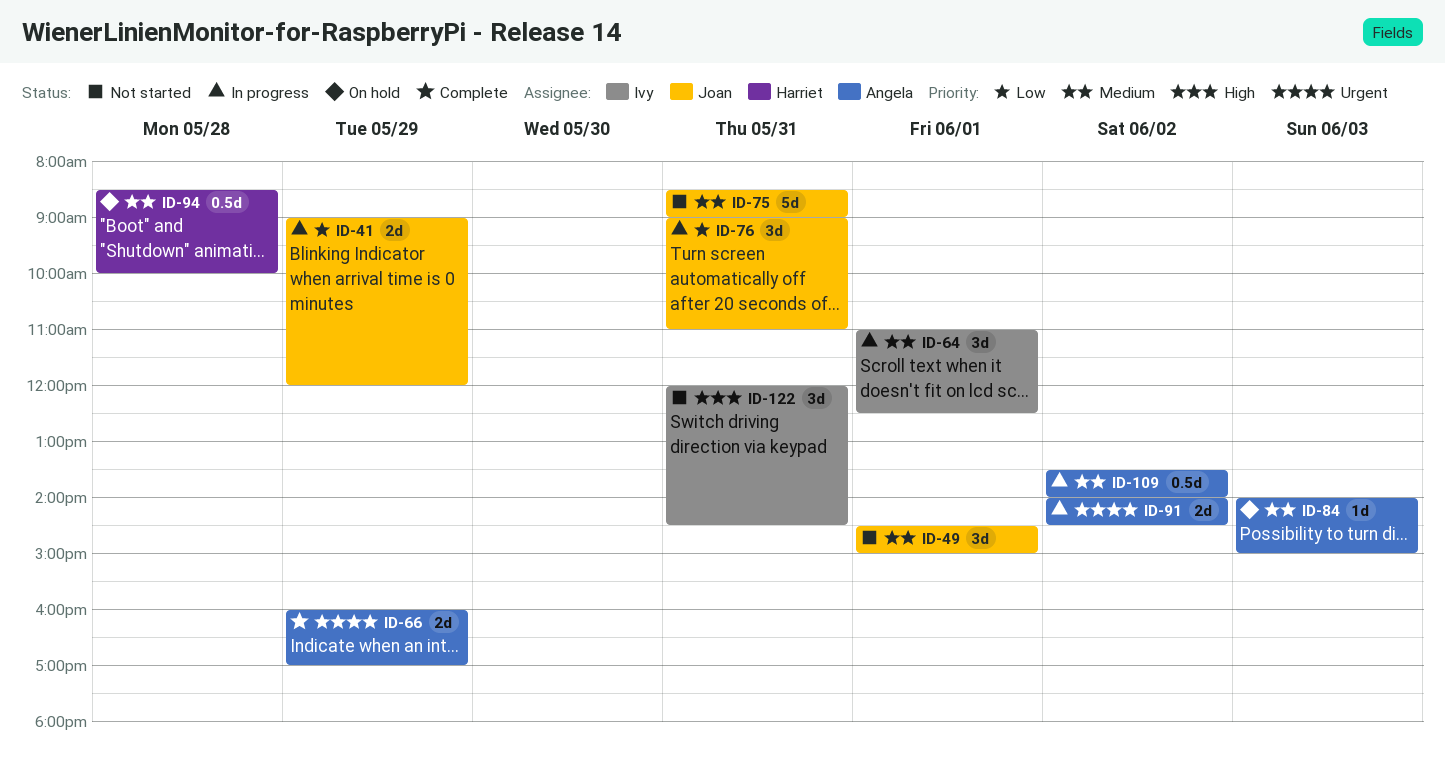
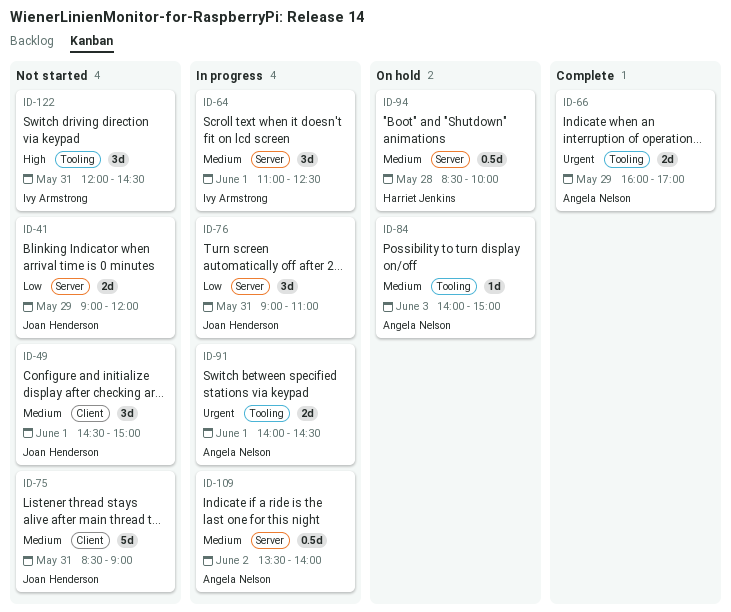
ID-41, status: In progress -> Not started
ID-91, day: Jun 2 -> Jun 1

